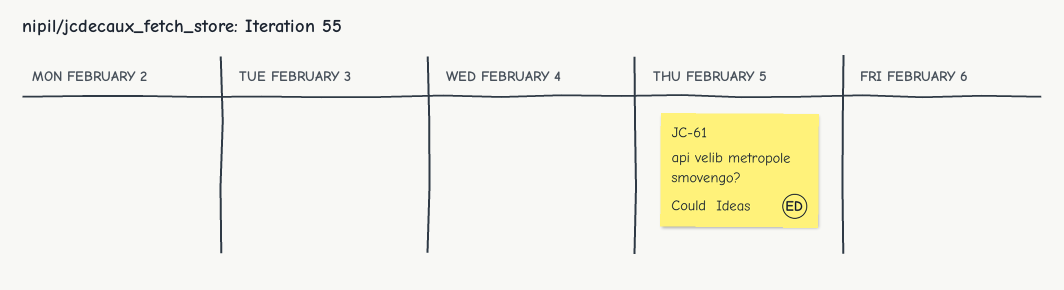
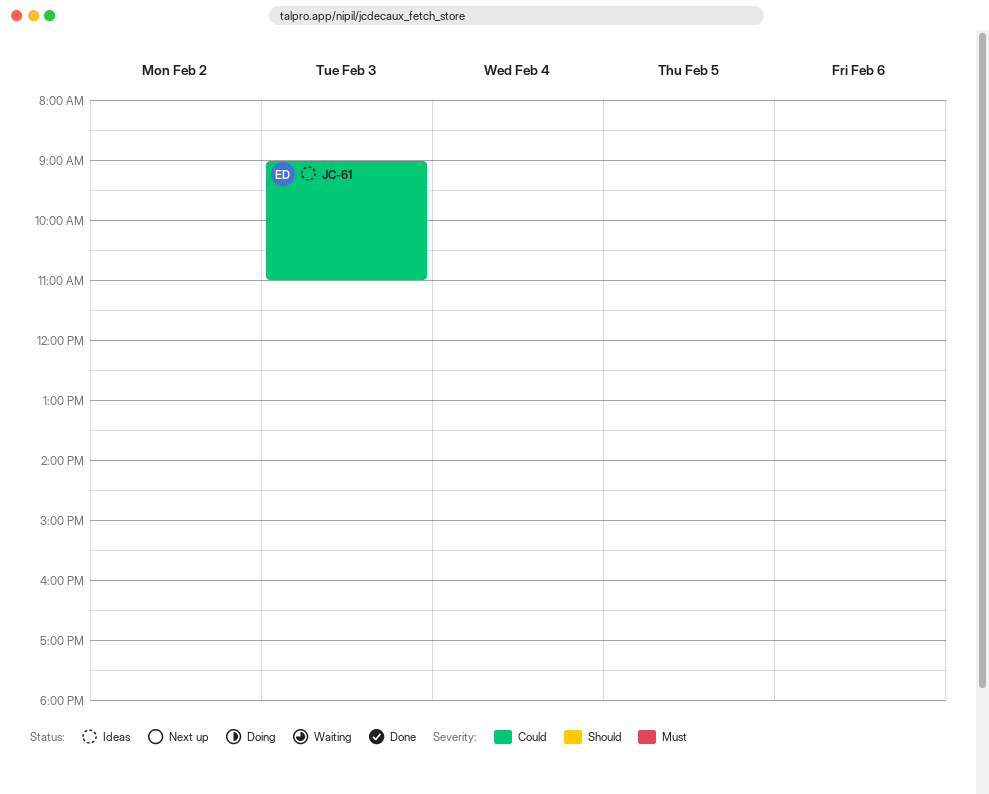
JC-61, day: Feb 5 -> Feb 3

